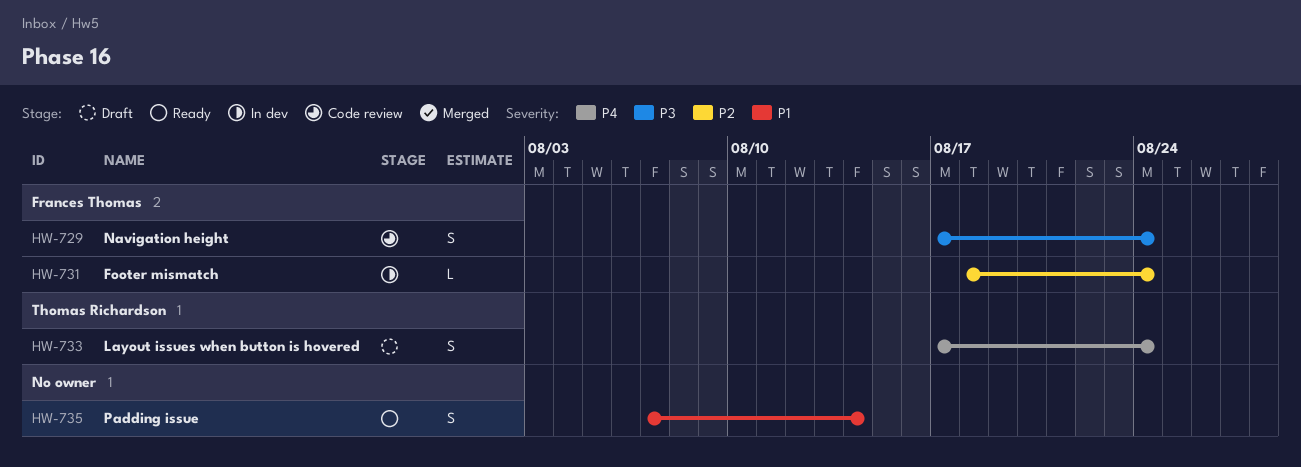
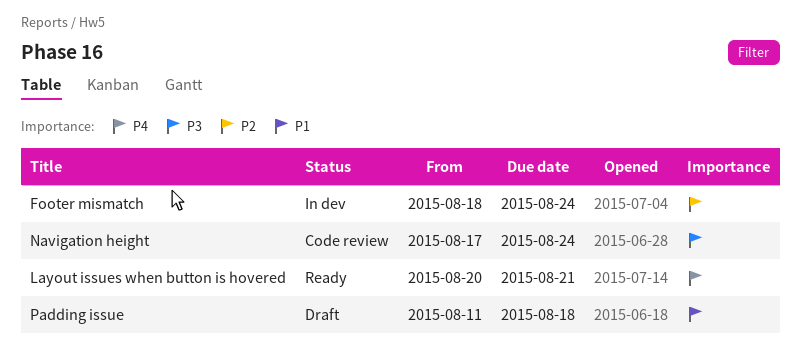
Layout issues when button is hovered, status: Draft -> Ready
Layout issues when button is hovered, start: Aug 17 -> Aug 20
Layout issues when button is hovered, due: Aug 24 -> Aug 21
Padding issue, status: Ready -> Draft
Padding issue, start: Aug 7 -> Aug 11
Padding issue, due: Aug 14 -> Aug 18

